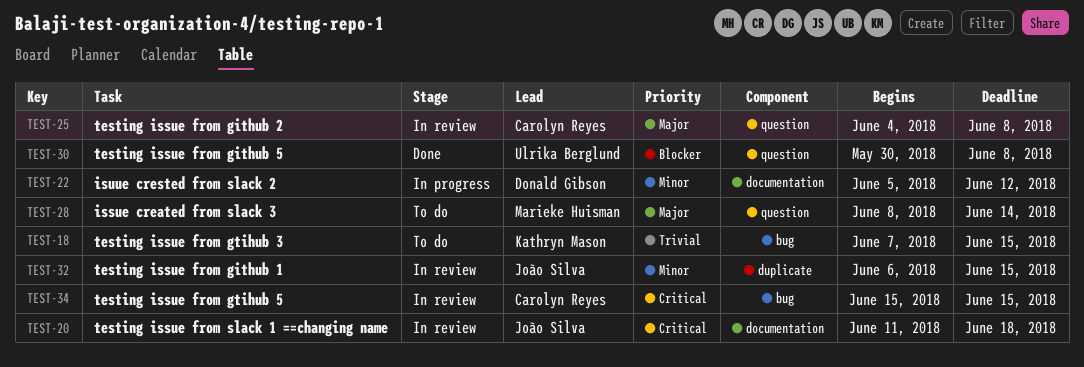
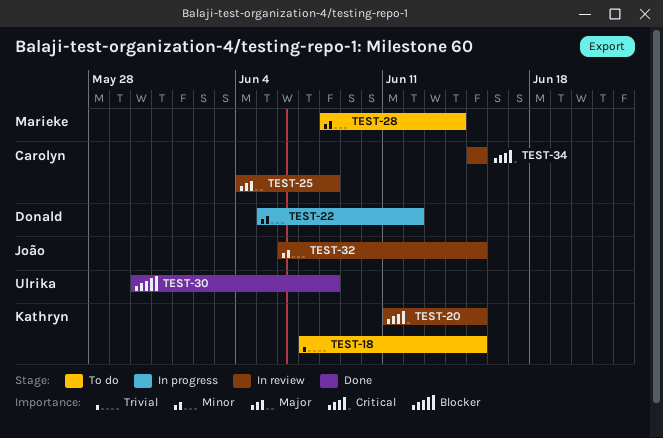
TEST-20, owner: João Silva -> Kathryn Mason
TEST-20, due: Jun 18 -> Jun 15
TEST-28, priority: Major -> Minor

